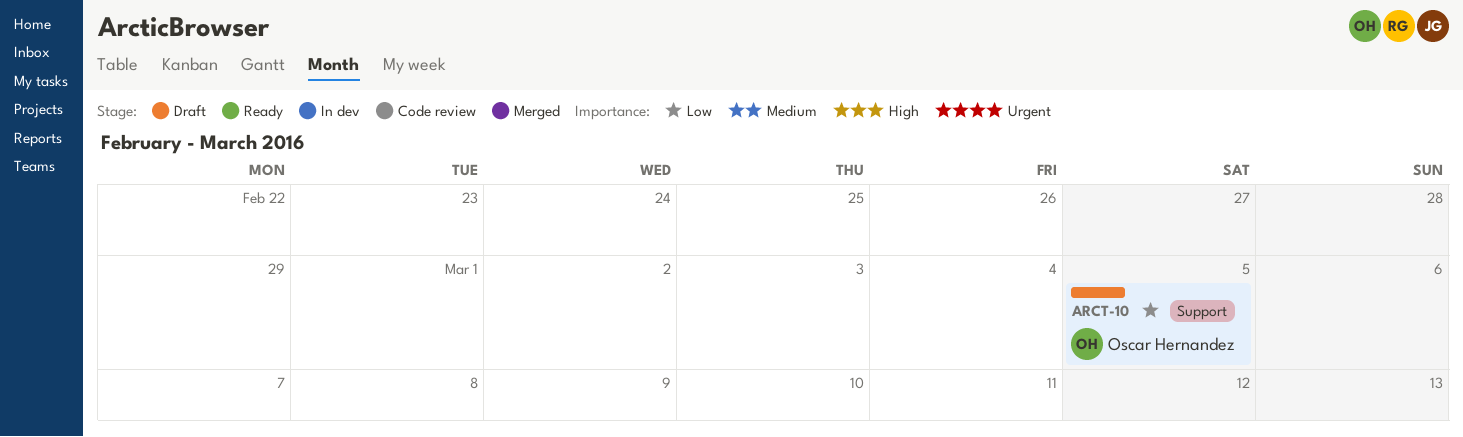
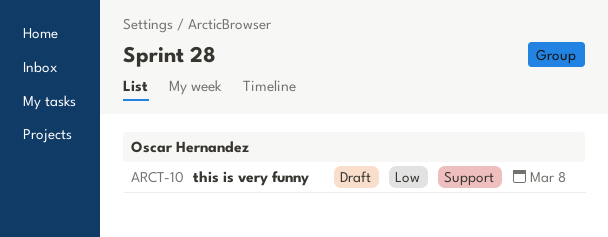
ARCT-10, due: Mar 5 -> Mar 8

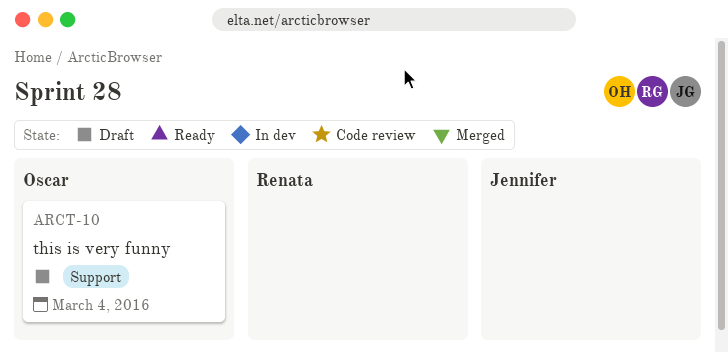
ARCT-10, due: Mar 8 -> Mar 4

